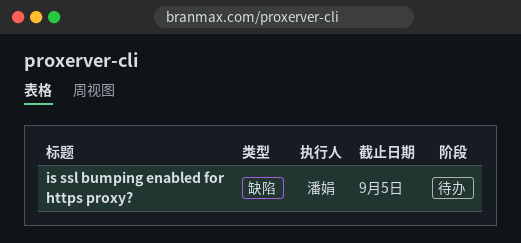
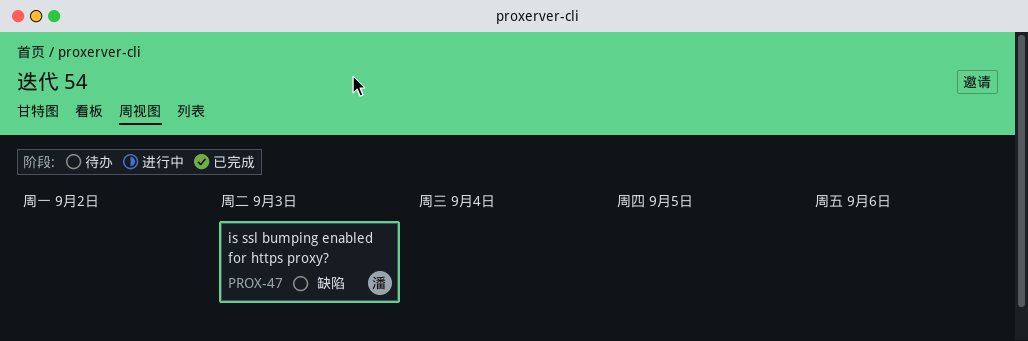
is ssl bumping enabled for https proxy?, due: Sep 5 -> Sep 3

